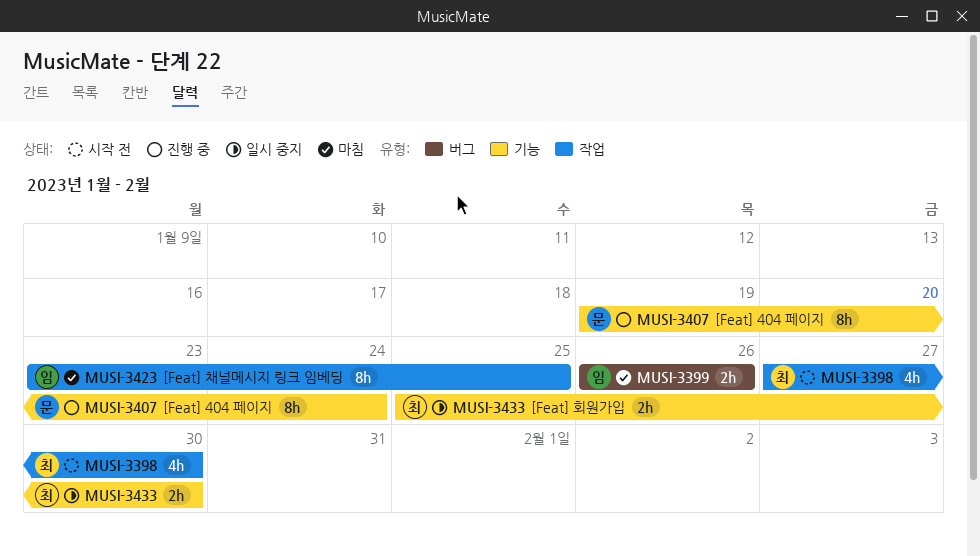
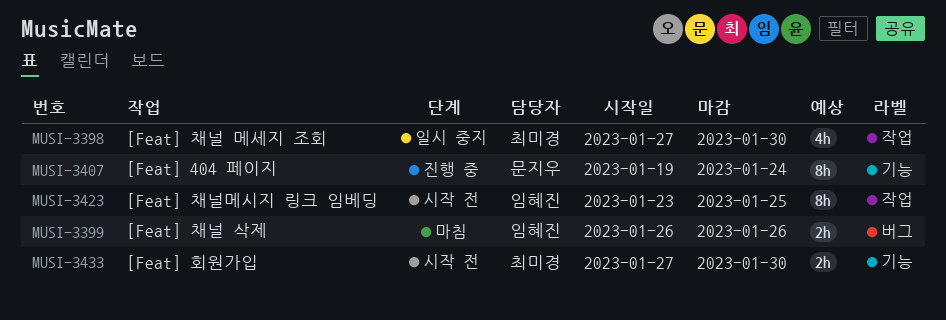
MUSI-3398, status: 시작 전 -> 일시 중지
MUSI-3423, status: 마침 -> 시작 전
MUSI-3433, status: 일시 중지 -> 시작 전
MUSI-3433, start: Jan 25 -> Jan 27

